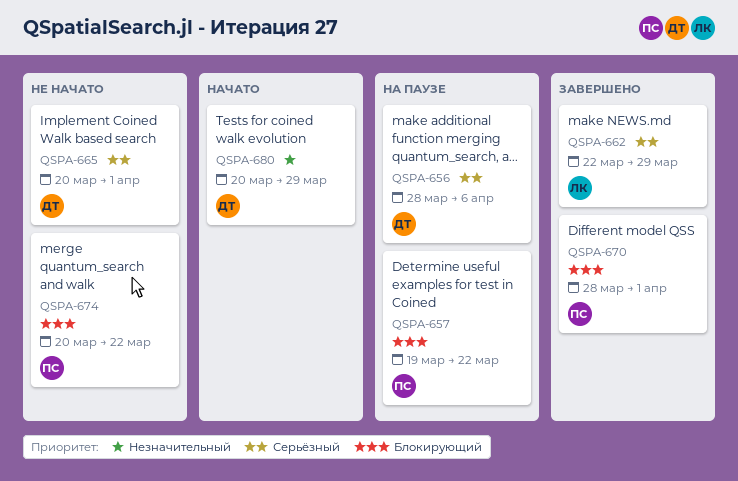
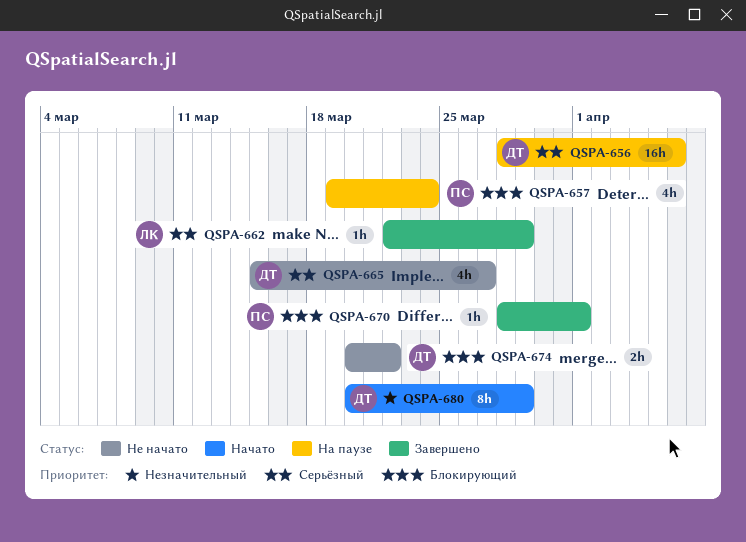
QSPA-657, due: Mar 22 -> Mar 24
QSPA-665, start: Mar 20 -> Mar 15
QSPA-665, due: Apr 1 -> Mar 27
QSPA-674, owner: ПС -> ДТ

